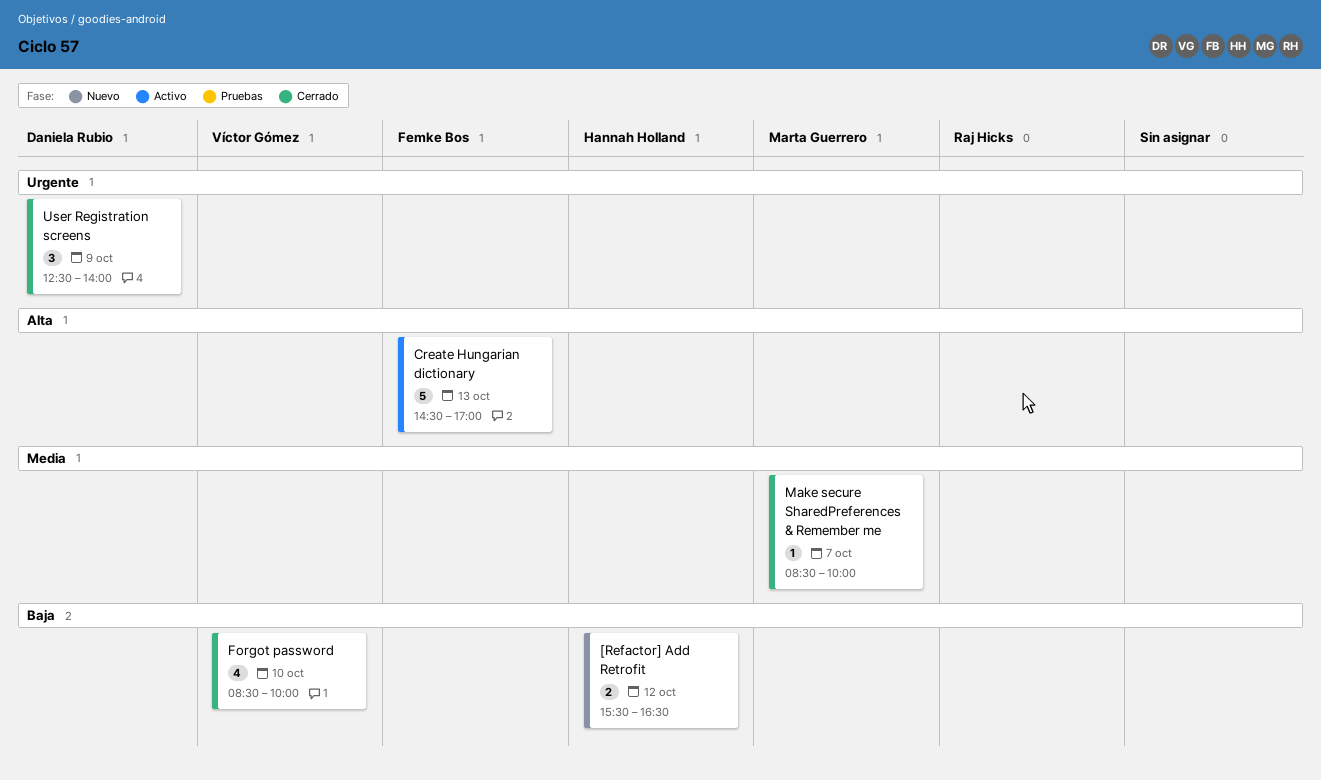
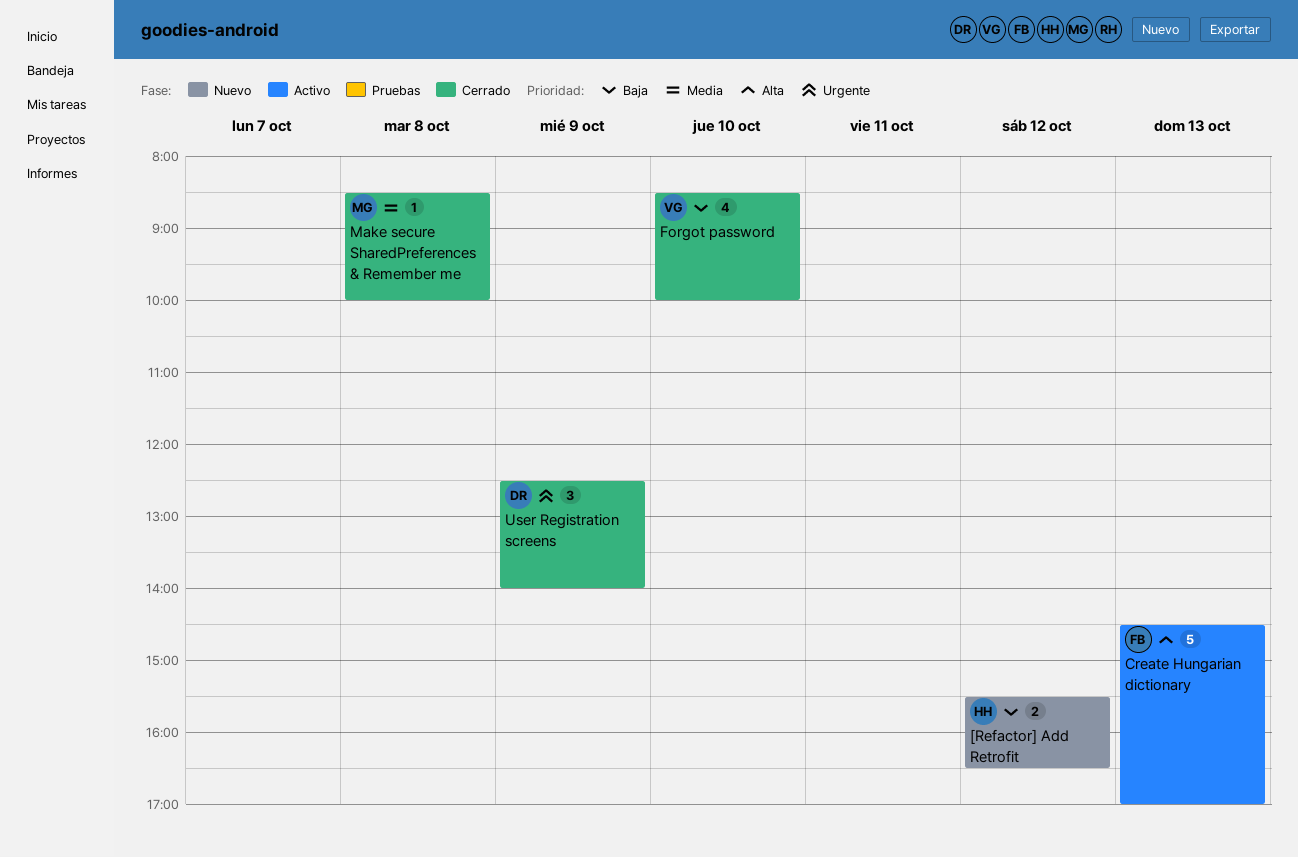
Make secure SharedPreferences & Remember me, day: Oct 7 -> Oct 8

